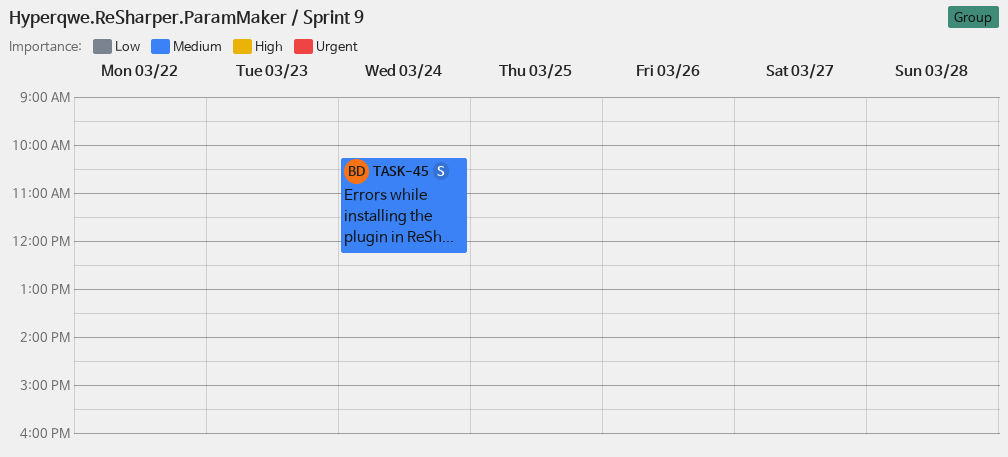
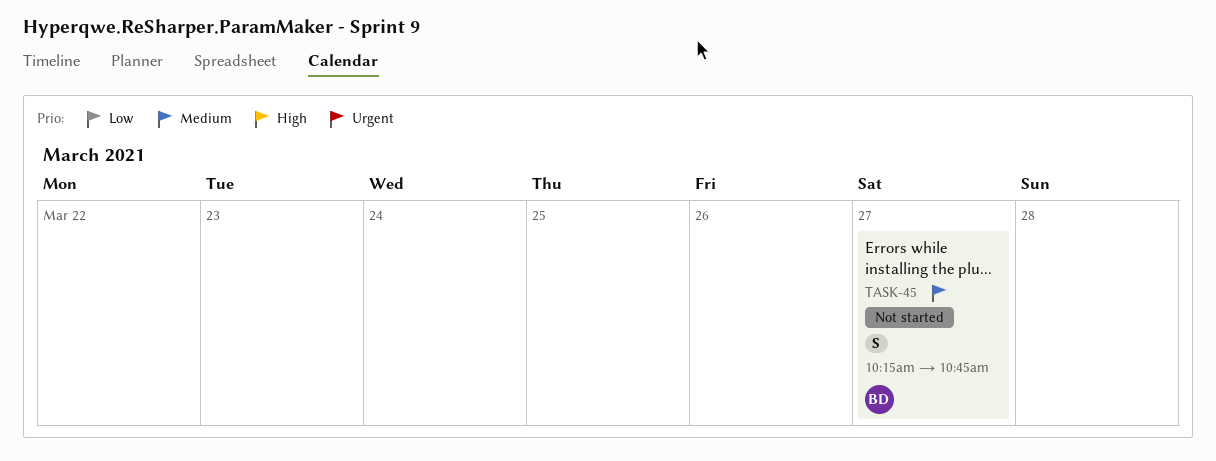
TASK-45, day: Mar 24 -> Mar 27
TASK-45, ends: 12:15 -> 10:45

